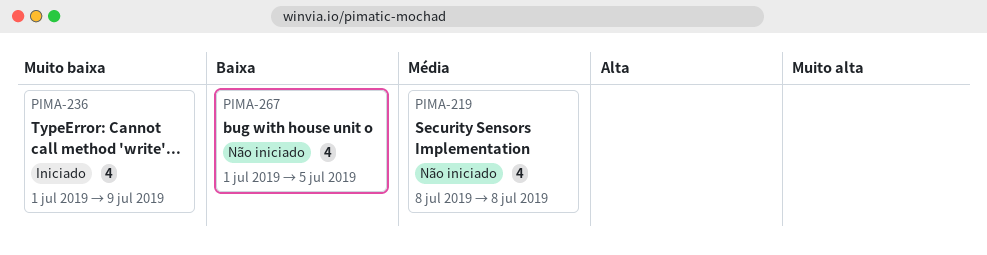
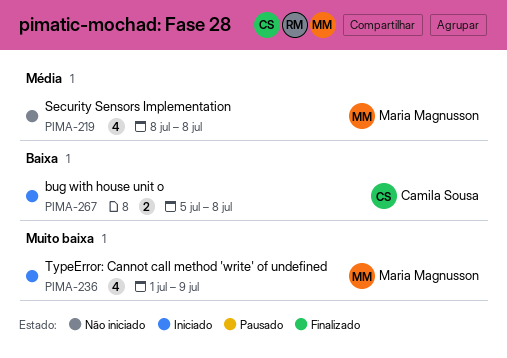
PIMA-267, status: Não iniciado -> Iniciado
PIMA-267, estimate: 4 -> 2
PIMA-267, start: Jul 1 -> Jul 5
PIMA-267, due: Jul 5 -> Jul 8

